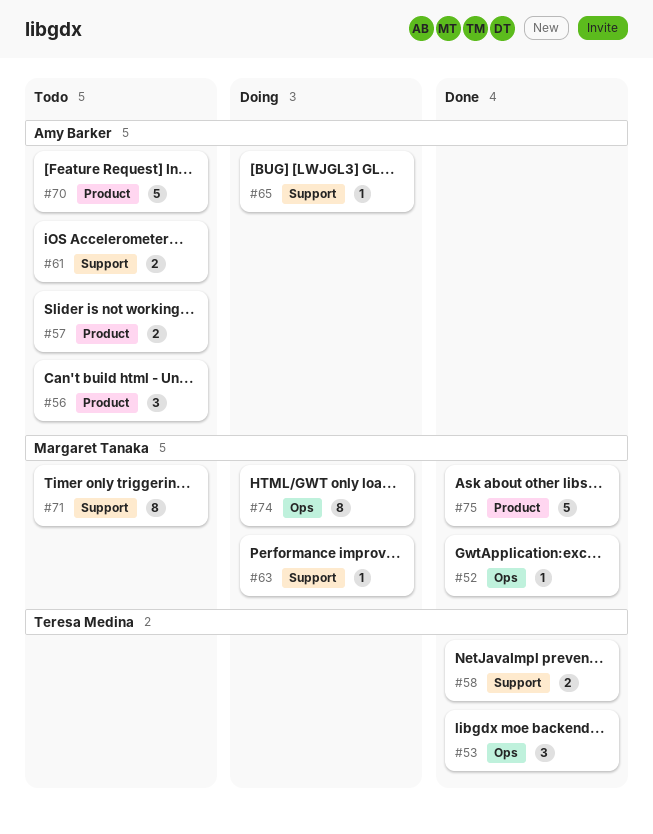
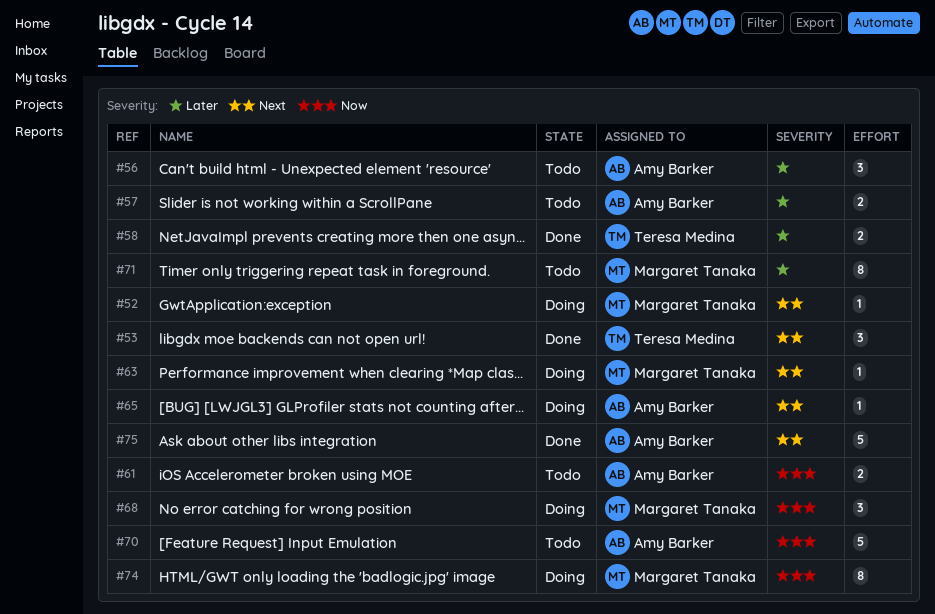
#52, status: Done -> Doing
#68: none -> present
#75, owner: Margaret Tanaka -> Amy Barker

